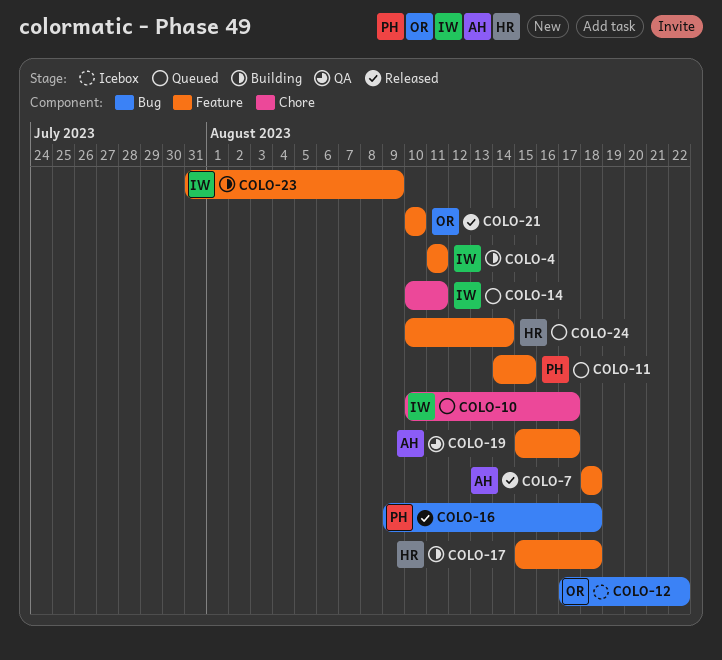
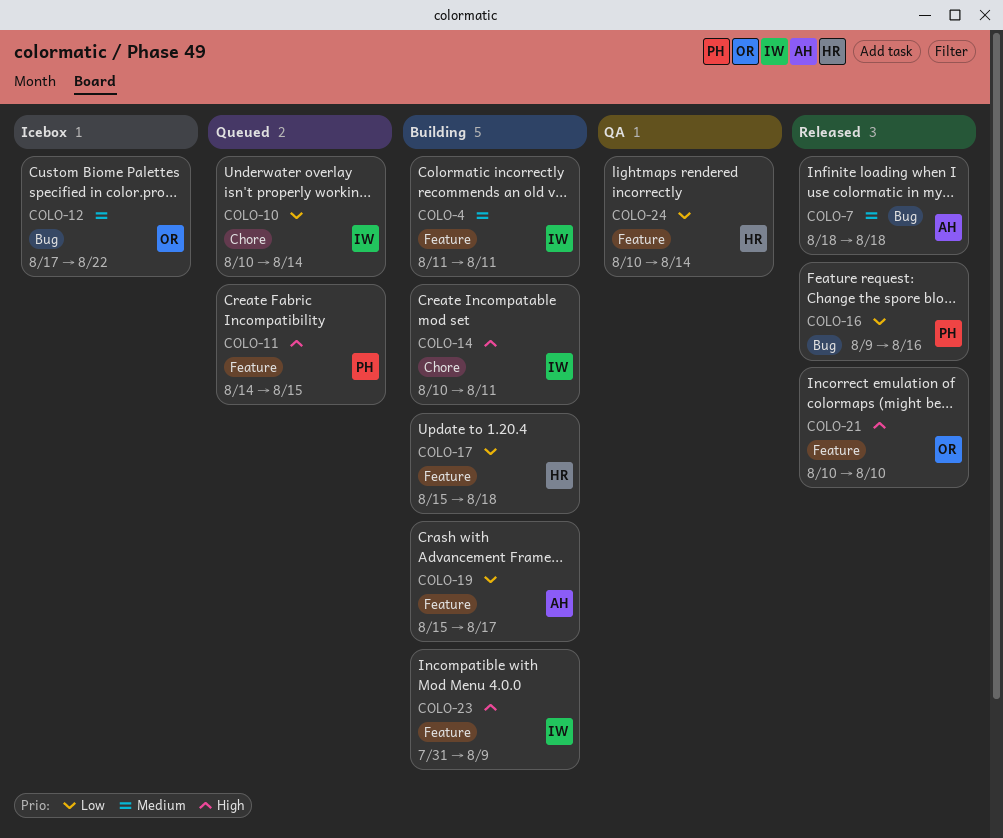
COLO-7, label: Feature -> Bug
COLO-10, due: Aug 17 -> Aug 14
COLO-14, status: Queued -> Building
COLO-16, due: Aug 18 -> Aug 16
COLO-19, status: QA -> Building
COLO-24, status: Queued -> QA

